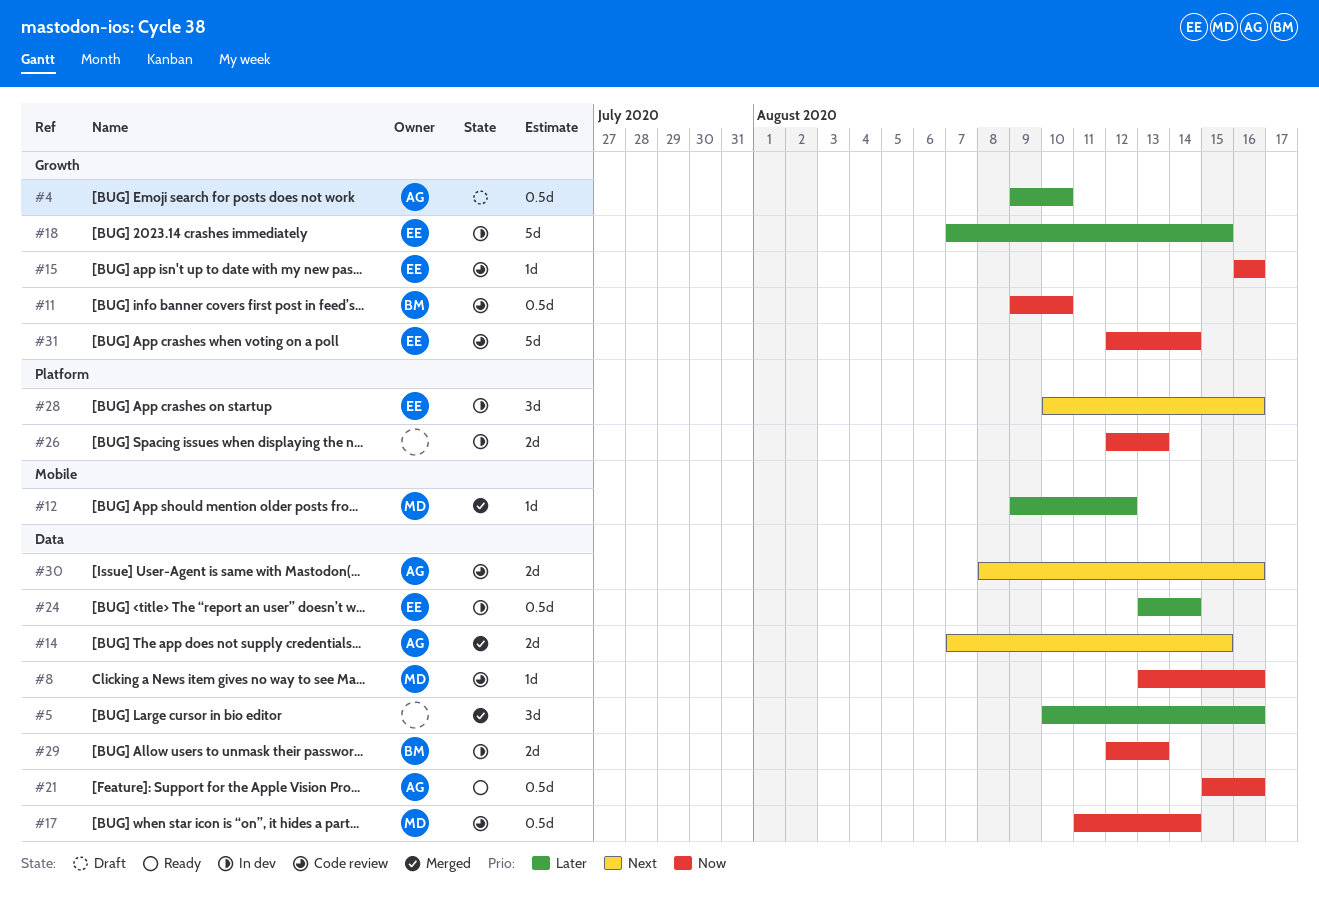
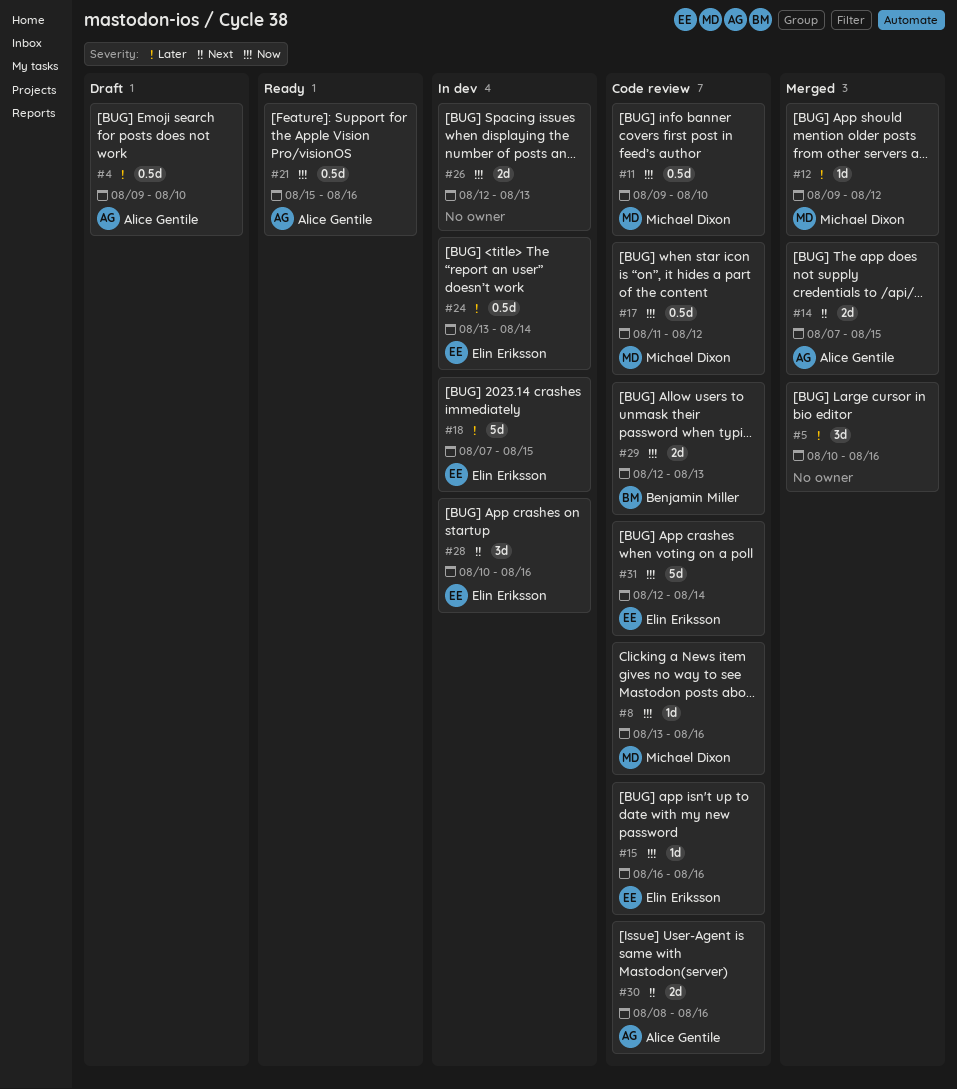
#11, owner: Benjamin Miller -> Michael Dixon
#17, due: Aug 14 -> Aug 12
#29, status: In dev -> Code review

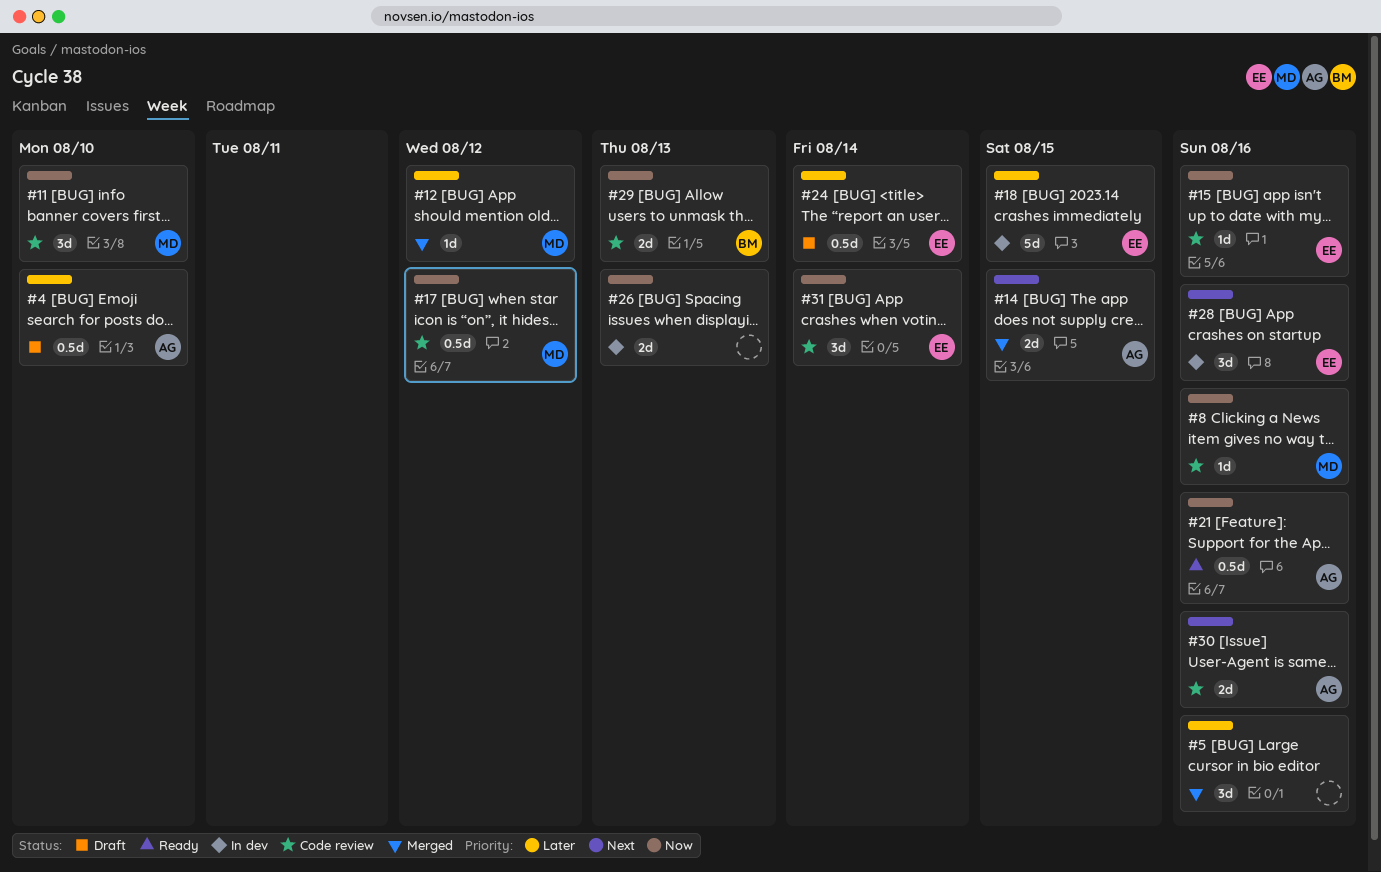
#11, estimate: 0.5d -> 3d
#24, status: In dev -> Draft
#31, estimate: 5d -> 3d

